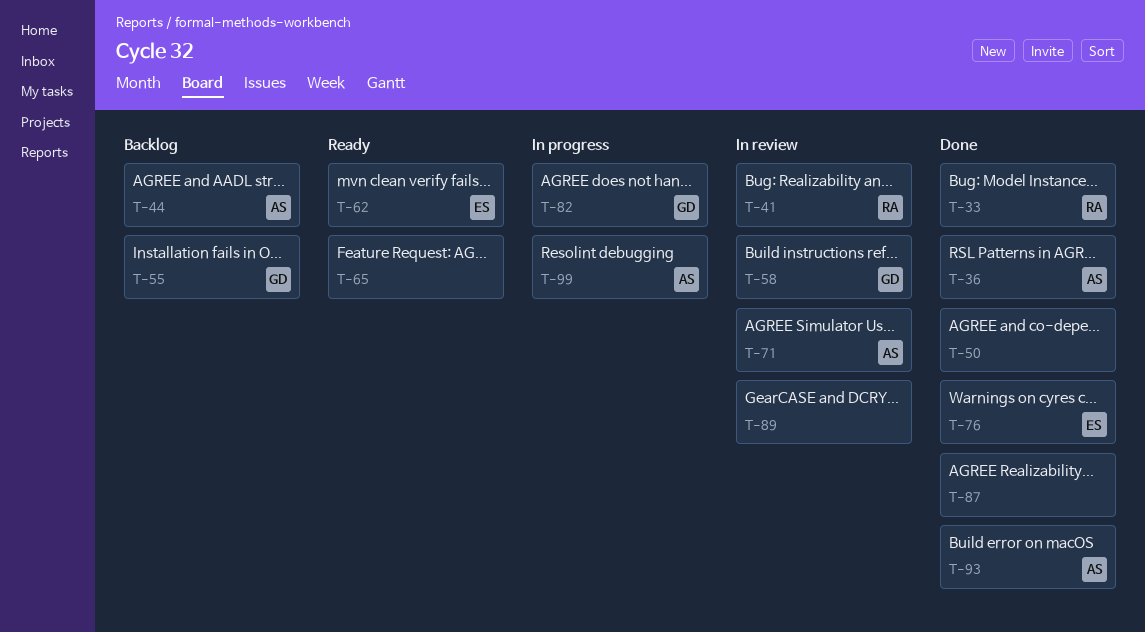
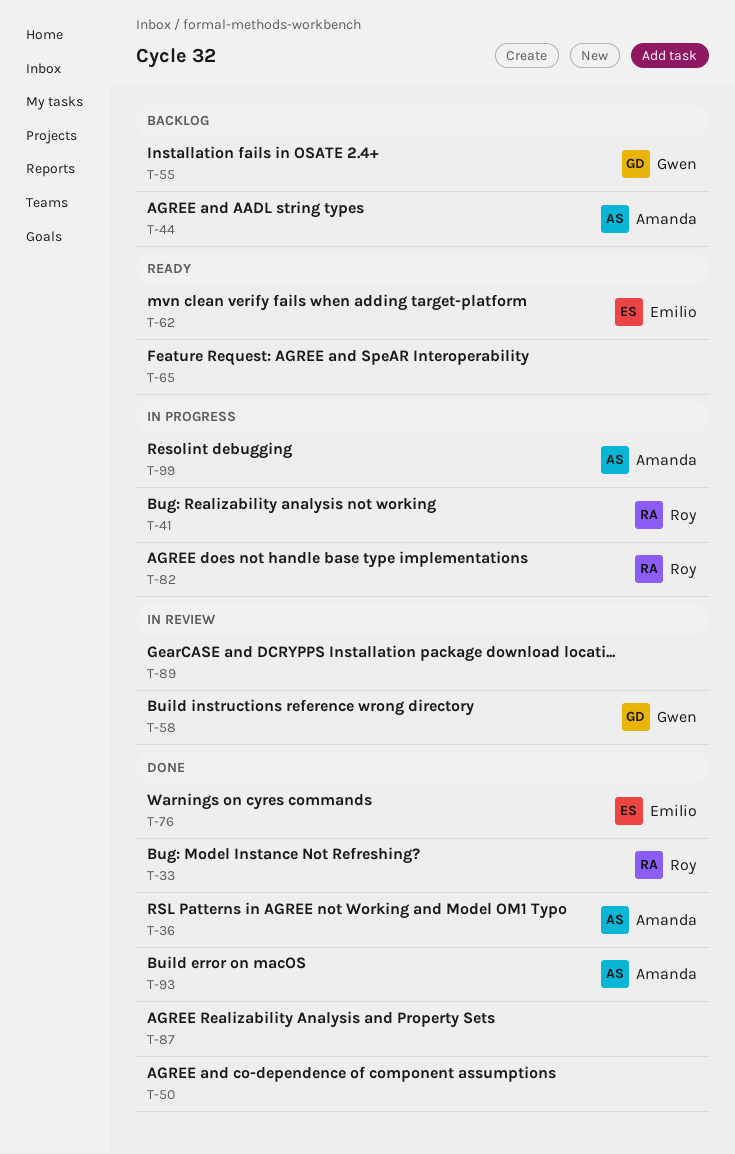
T-41, status: In review -> In progress
T-71: present -> none
T-82, owner: Gwen -> Roy

